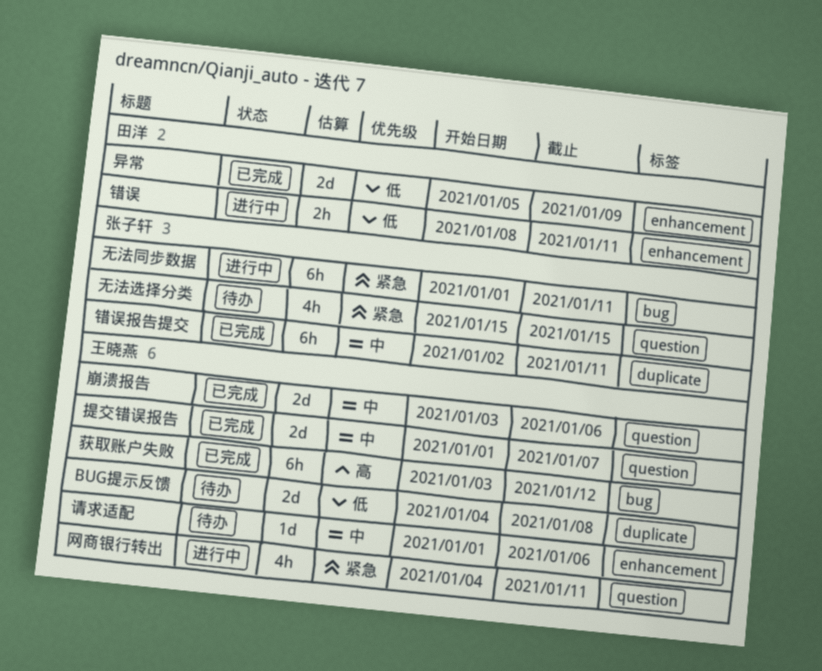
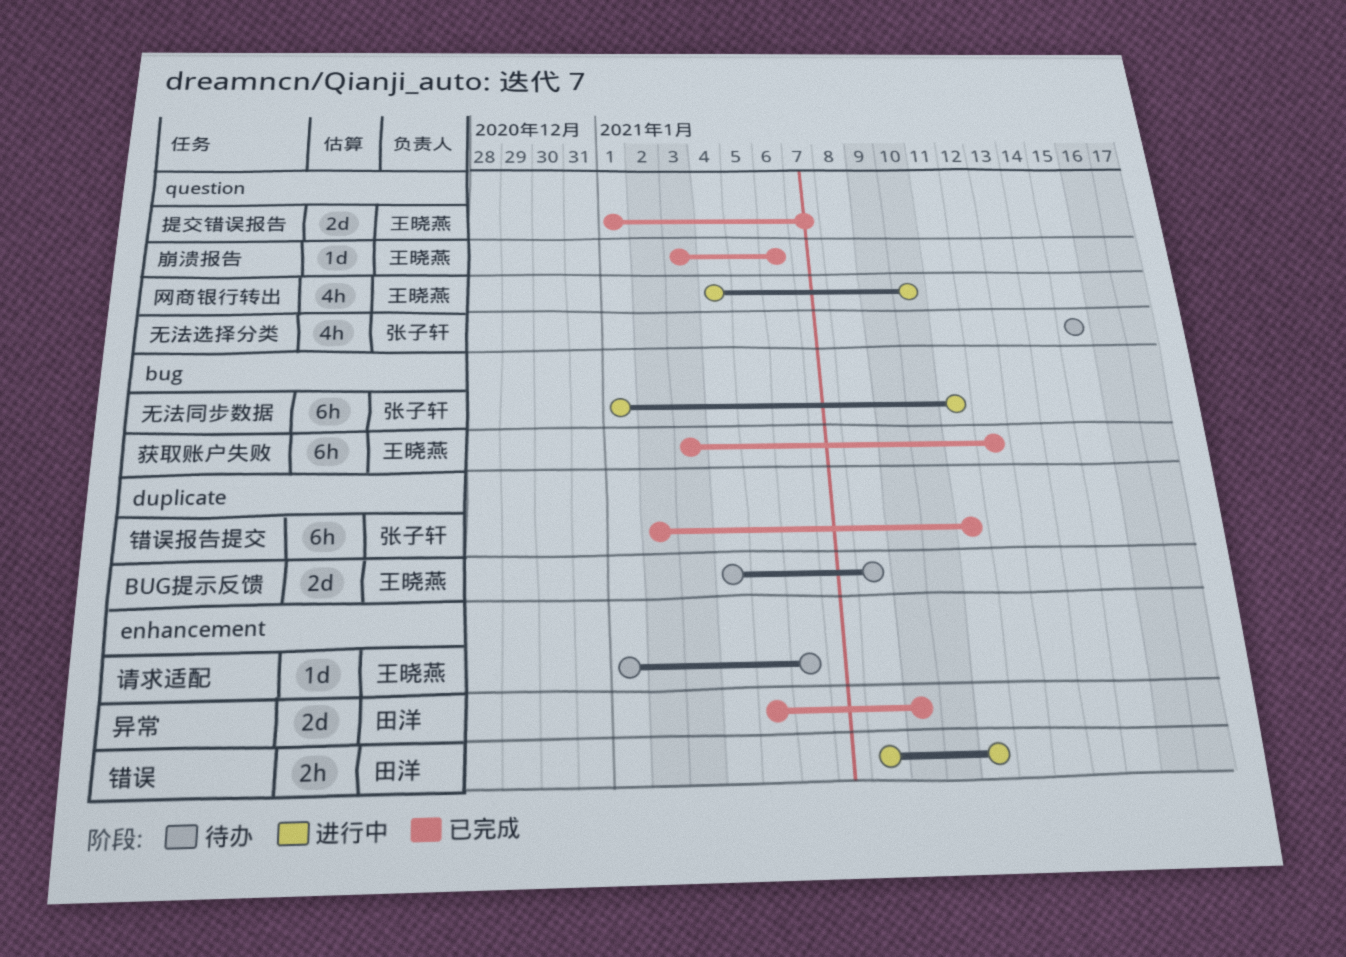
崩溃报告, estimate: 2d -> 1d
网商银行转出, due: Jan 11 -> Jan 10

